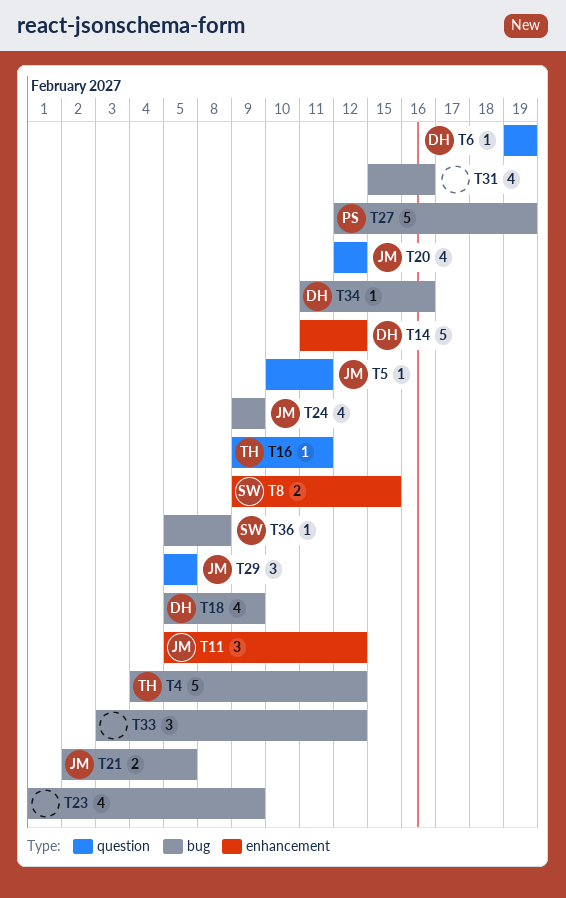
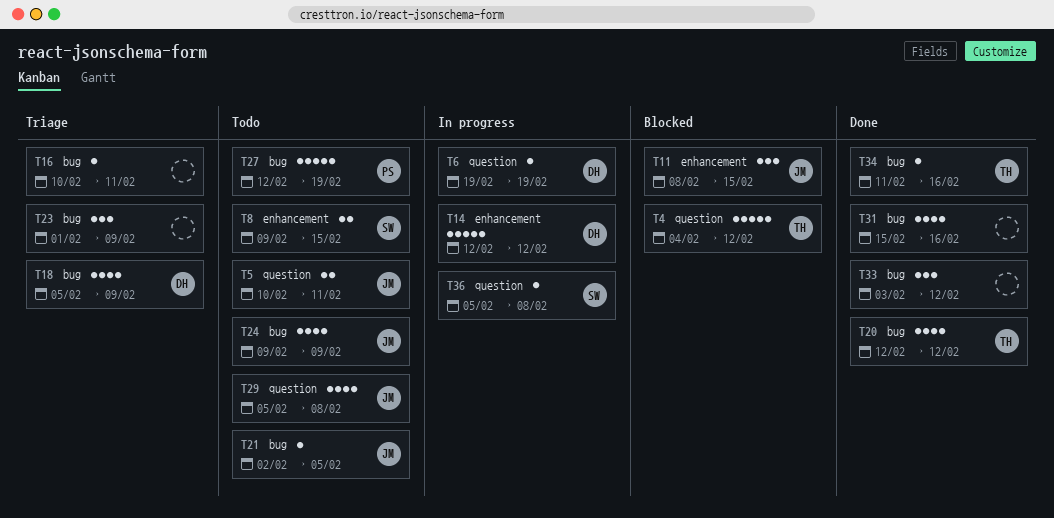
T4, label: bug -> question
T5, estimate: 1 -> 2
T11, start: Feb 5 -> Feb 8
T11, due: Feb 12 -> Feb 15
T14, start: Feb 11 -> Feb 12
T16, owner: TH -> none
T16, label: question -> bug
T16, start: Feb 9 -> Feb 10
T20, owner: JM -> TH
T20, label: question -> bug
T21, estimate: 2 -> 1
T23, estimate: 4 -> 3
T29, estimate: 3 -> 4
T29, due: Feb 5 -> Feb 8
T34, owner: DH -> TH
T36, label: bug -> question

